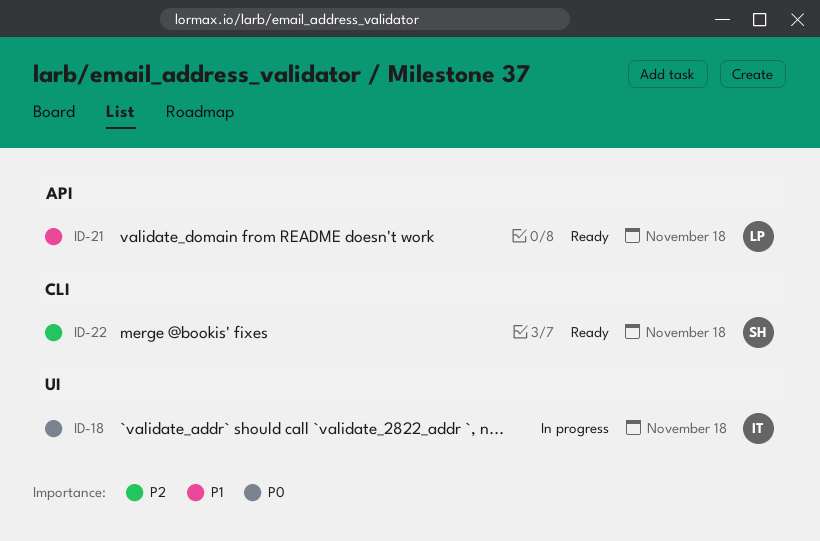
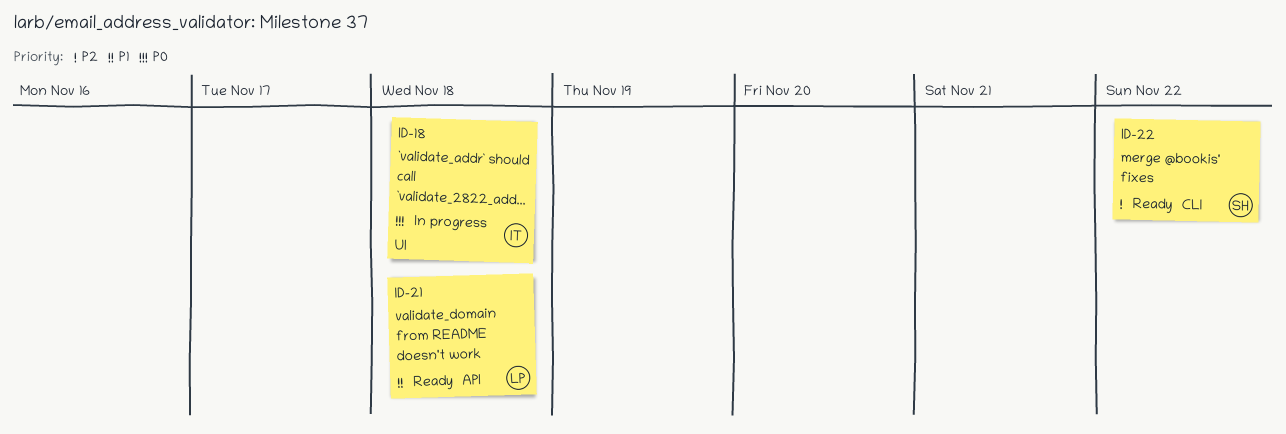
ID-22, due: Nov 18 -> Nov 22

